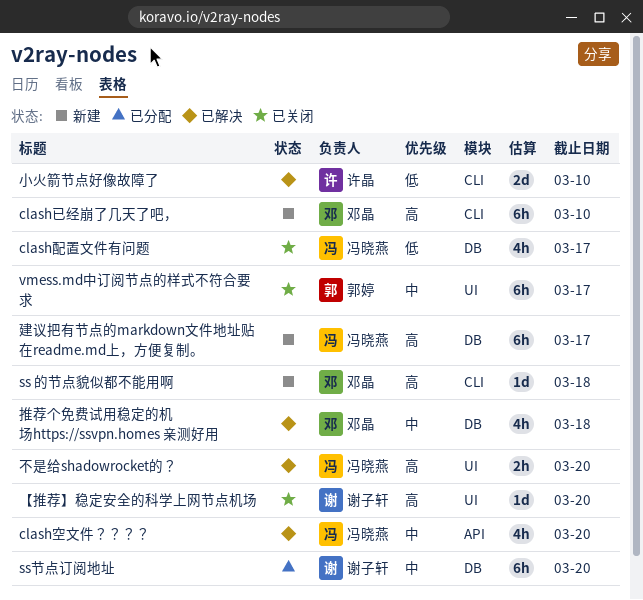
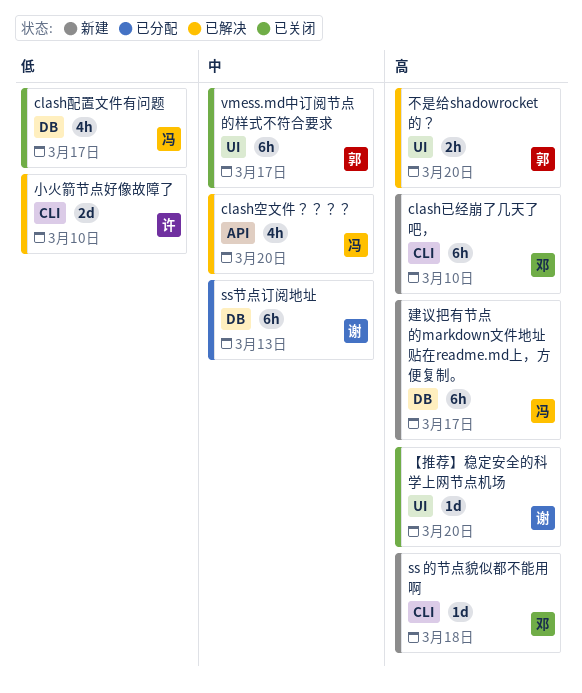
ss节点订阅地址, due: Mar 20 -> Mar 13
不是给shadowrocket的？, owner: 冯晓燕 -> 郭婷
推荐个免费试用稳定的机场https://ssvpn.homes 亲测好用: present -> none

